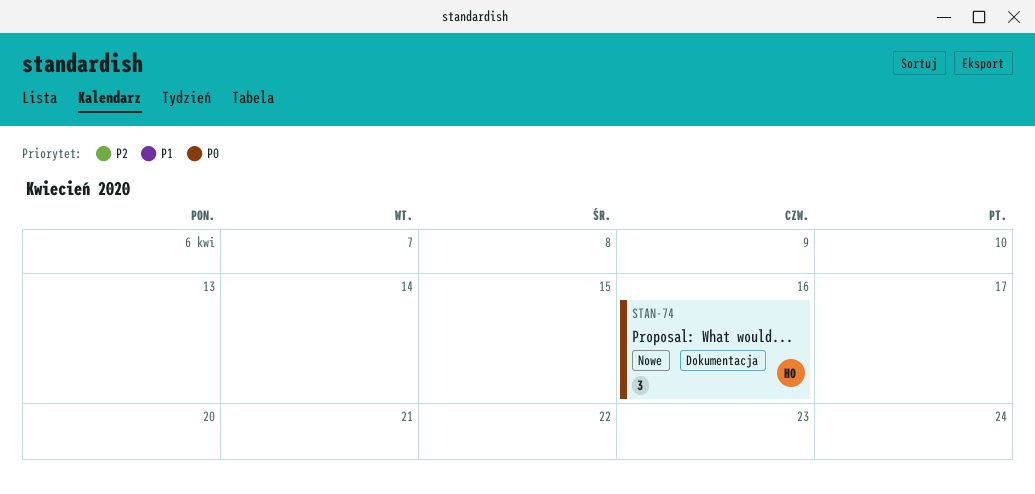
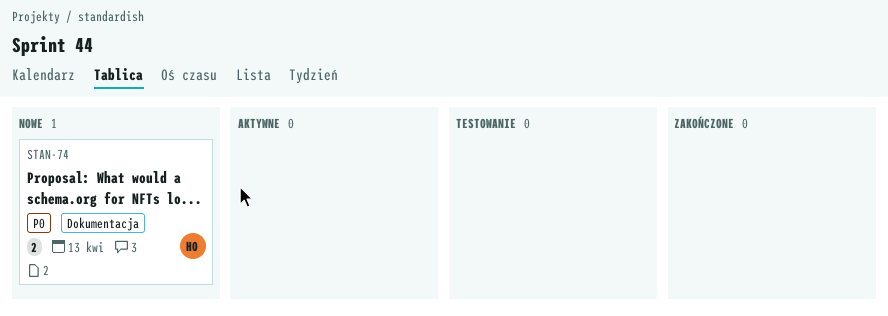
STAN-74, estimate: 3 -> 2
STAN-74, due: Apr 16 -> Apr 13

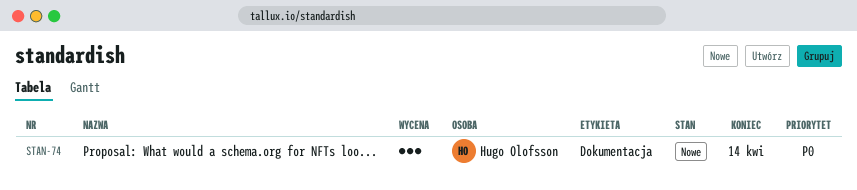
STAN-74, estimate: 2 -> 3
STAN-74, due: Apr 13 -> Apr 14

